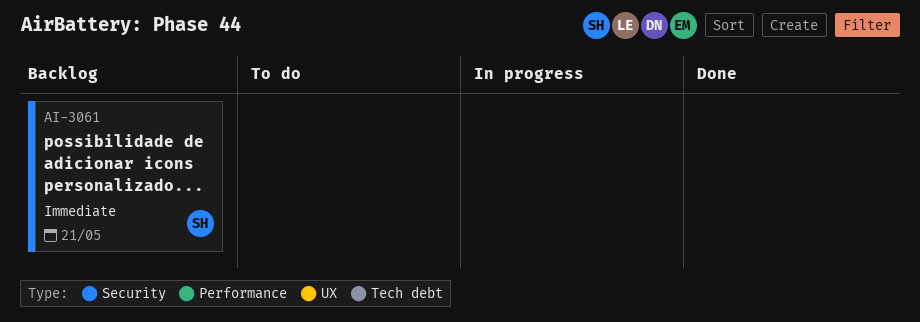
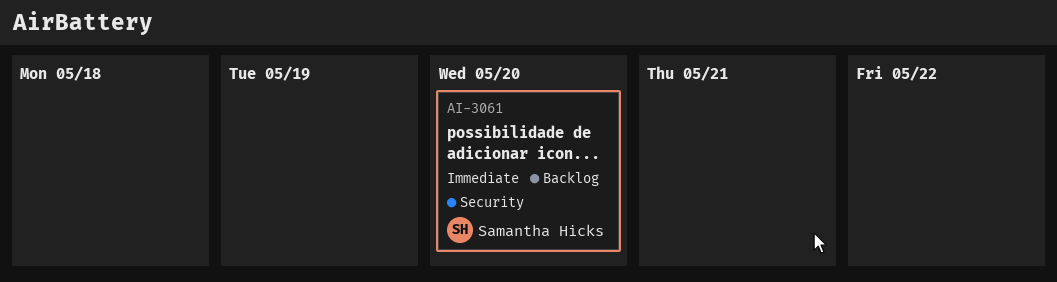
AI-3061, due: May 21 -> May 20

